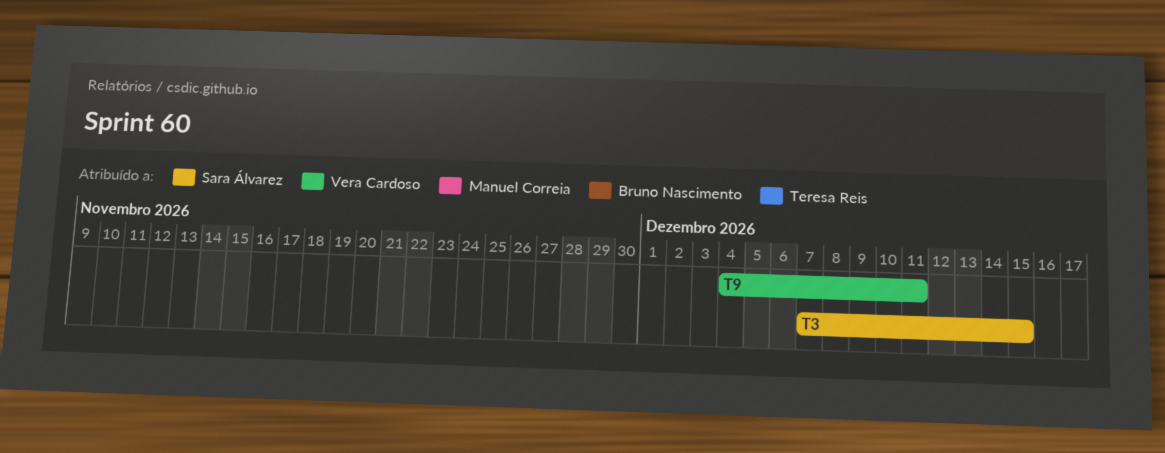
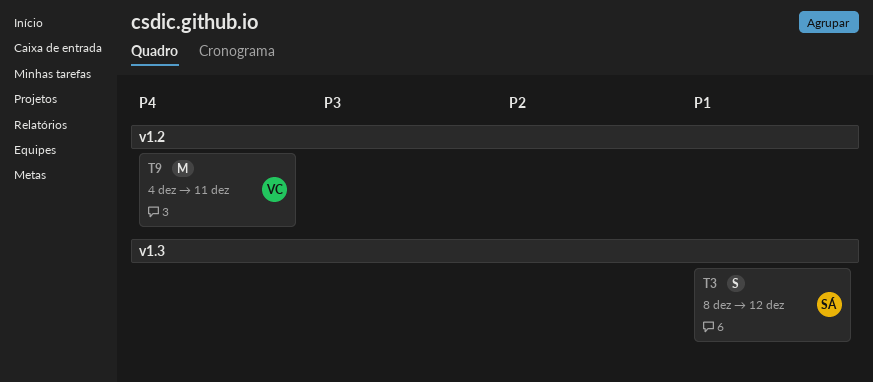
T3, start: Dec 7 -> Dec 8
T3, due: Dec 15 -> Dec 12

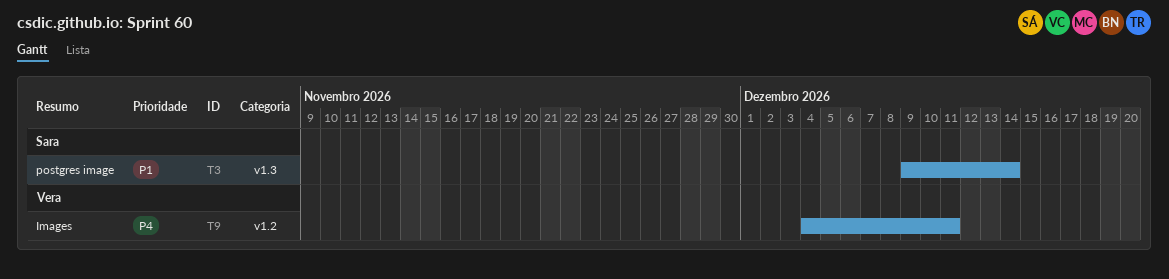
T3, start: Dec 8 -> Dec 9
T3, due: Dec 12 -> Dec 14

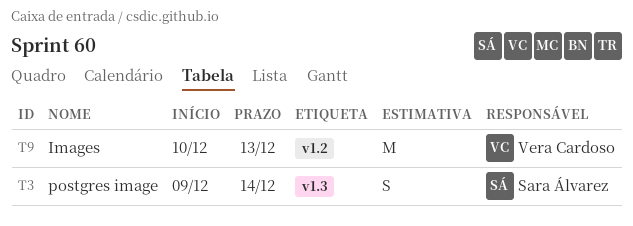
T9, start: Dec 4 -> Dec 10
T9, due: Dec 11 -> Dec 13

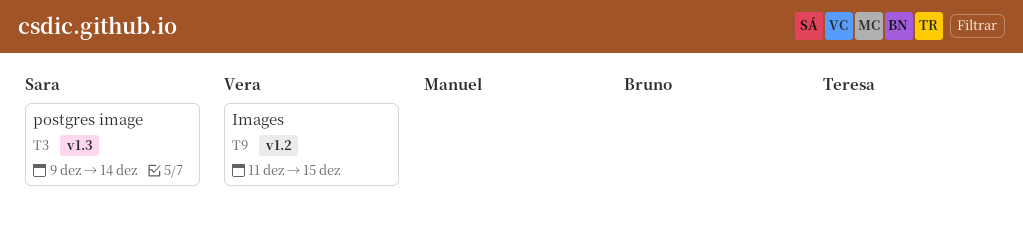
T9, start: Dec 10 -> Dec 11
T9, due: Dec 13 -> Dec 15

